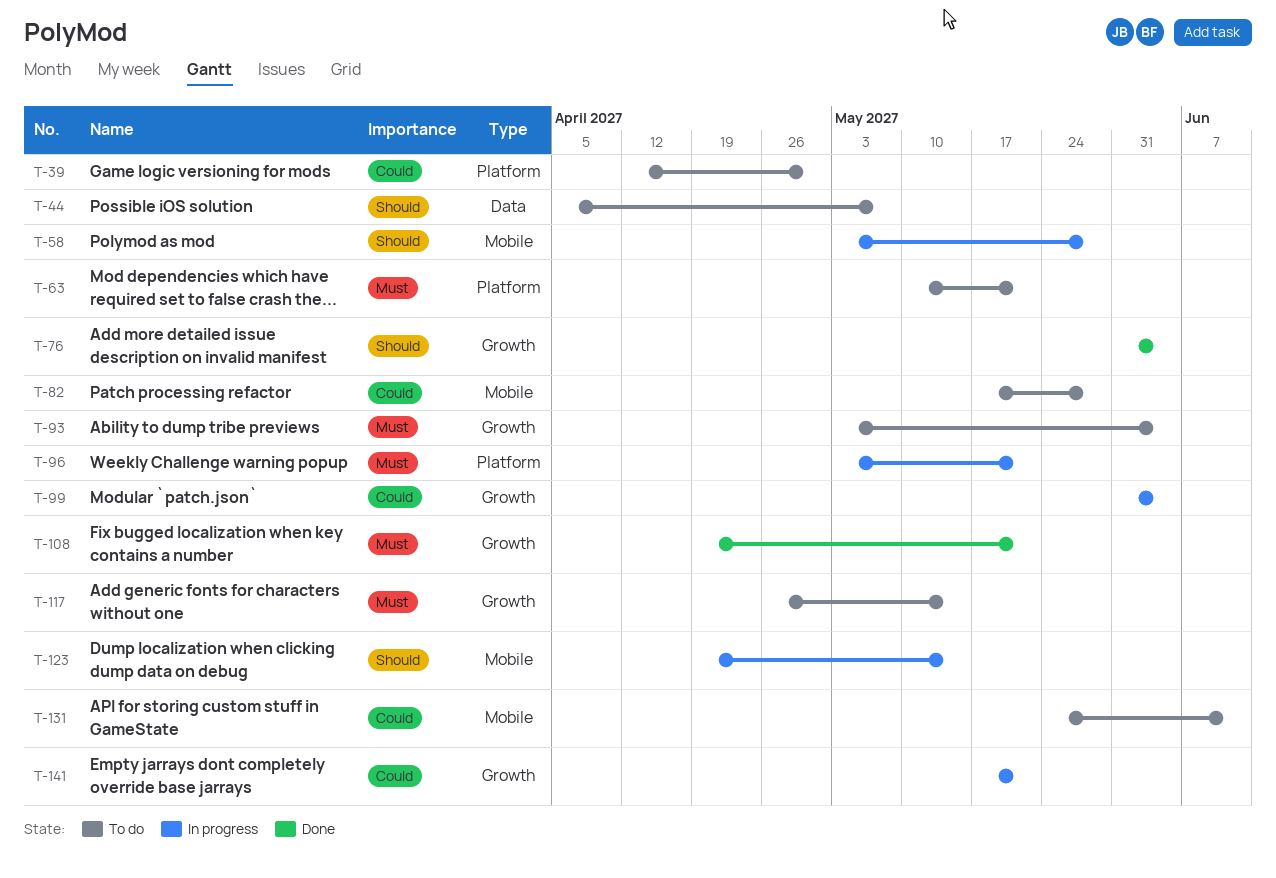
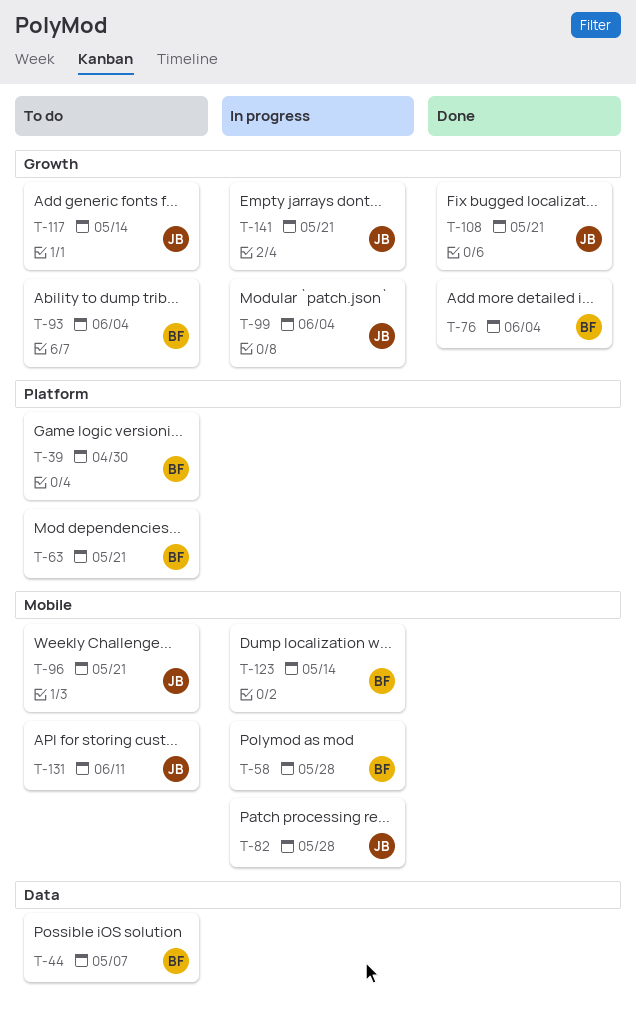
T-82, status: To do -> In progress
T-96, status: In progress -> To do
T-96, label: Platform -> Mobile

